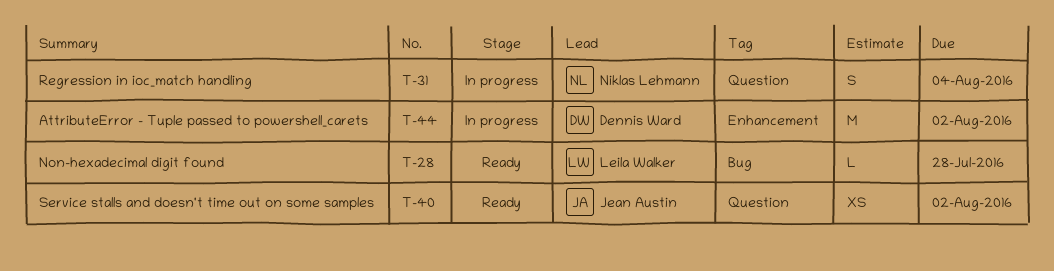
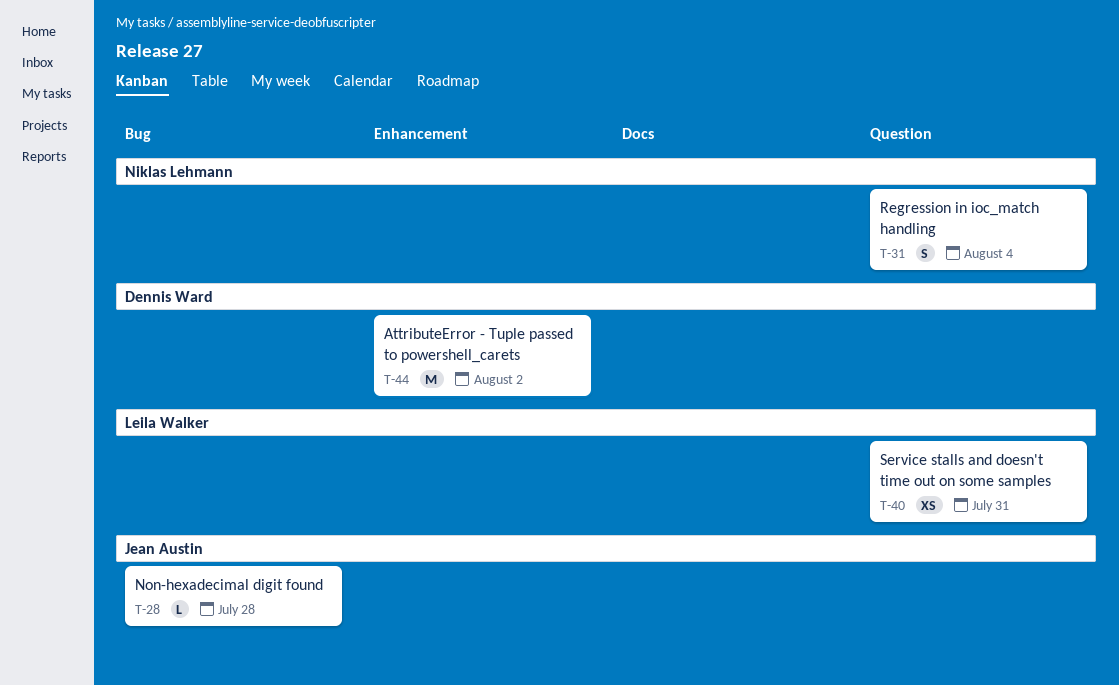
T-28, owner: Leila Walker -> Jean Austin
T-40, owner: Jean Austin -> Leila Walker
T-40, due: Aug 2 -> Jul 31

